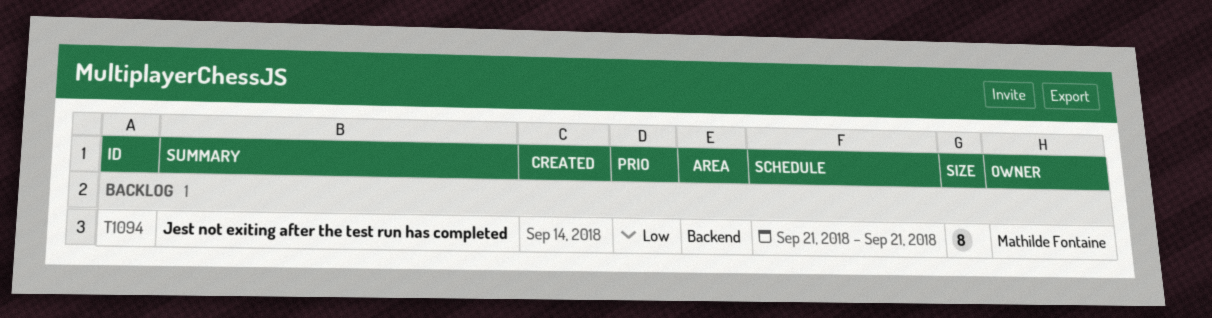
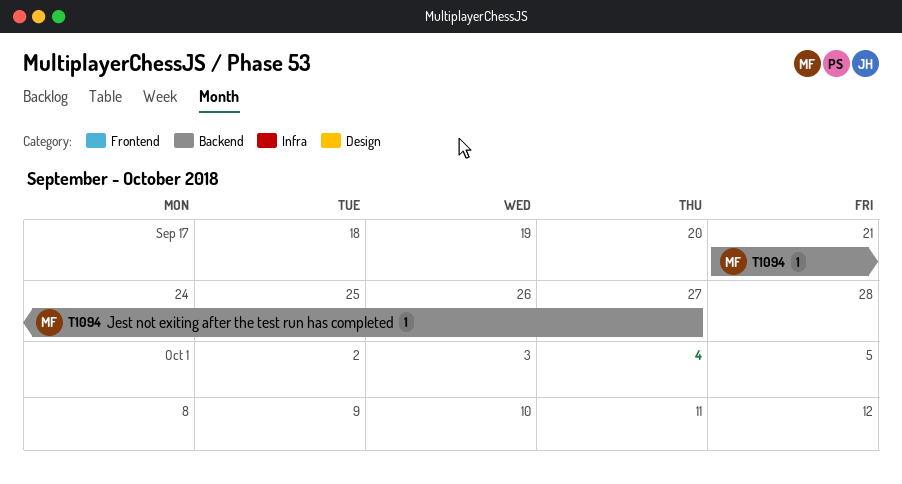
T1094, estimate: 8 -> 1
T1094, due: Sep 21 -> Sep 27

